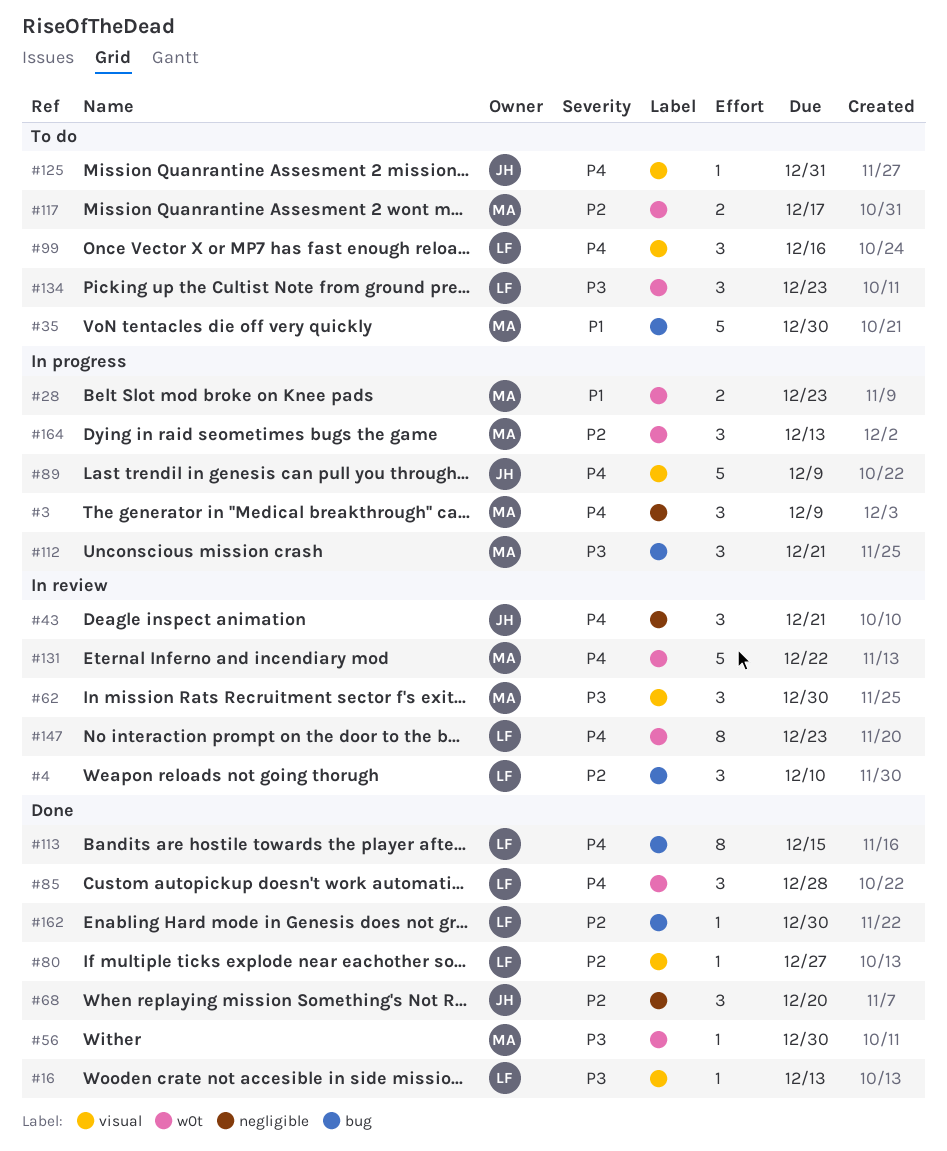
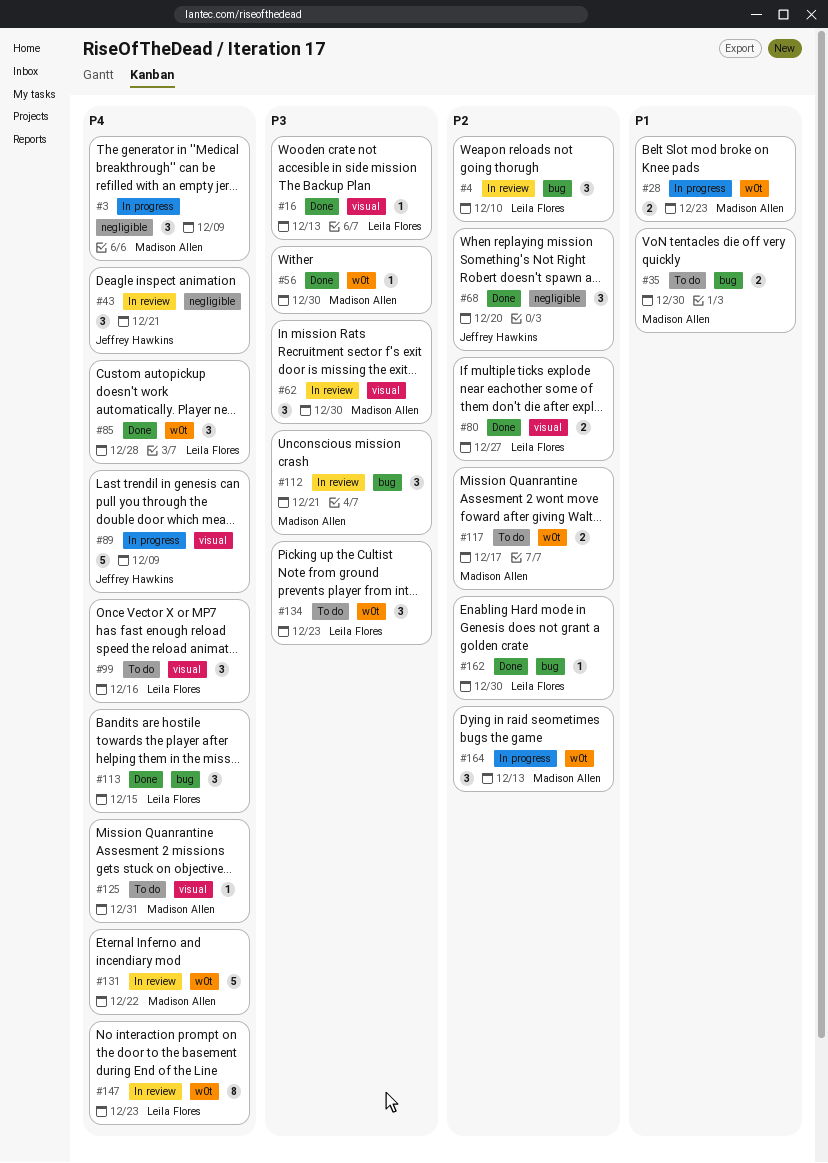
#35, estimate: 5 -> 2
#80, estimate: 1 -> 2
#112, status: In progress -> In review
#113, estimate: 8 -> 3
#125, owner: Jeffrey Hawkins -> Madison Allen

